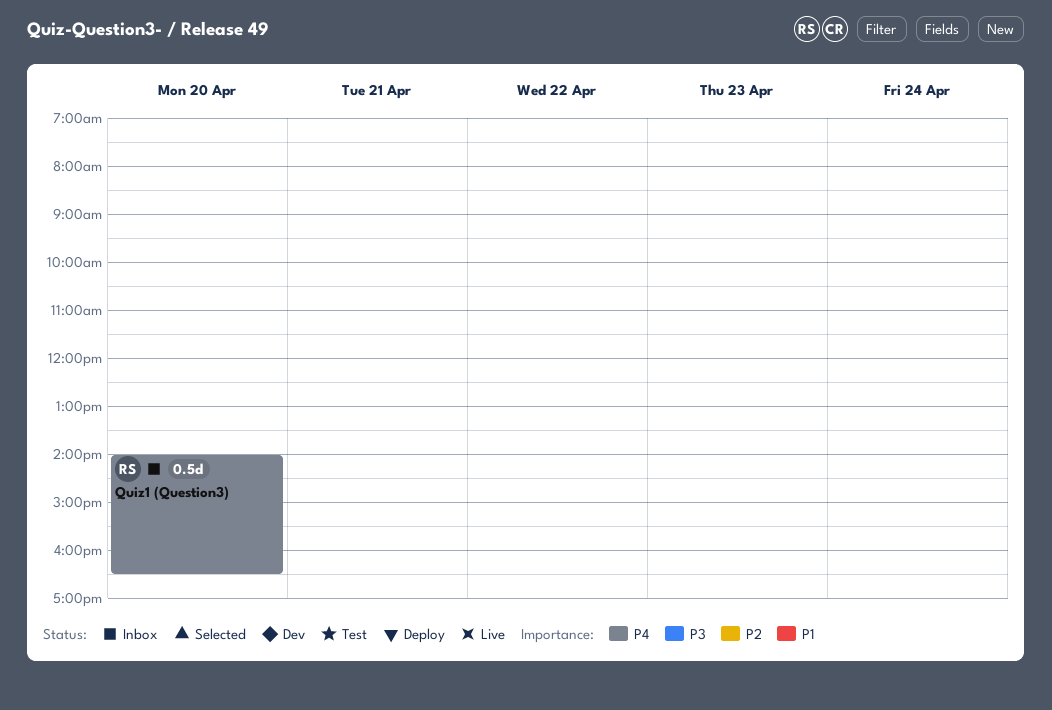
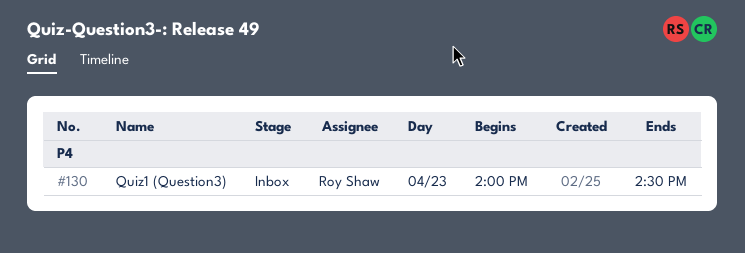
Quiz1 (Question3), day: Apr 20 -> Apr 23
Quiz1 (Question3), ends: 16:30 -> 14:30

